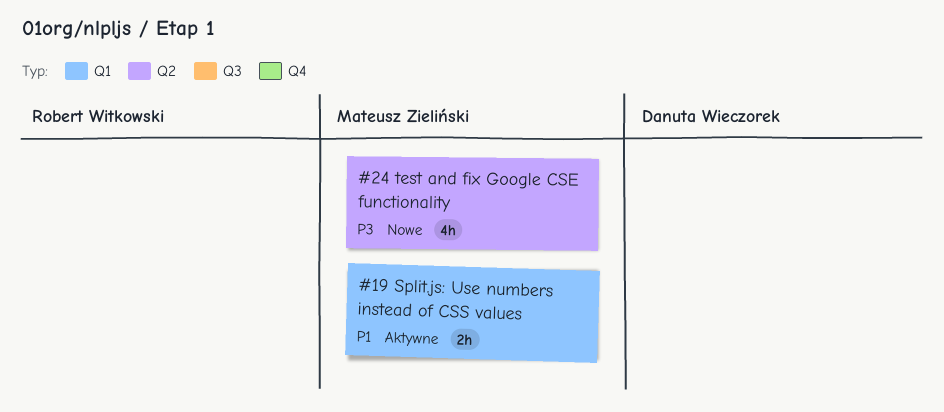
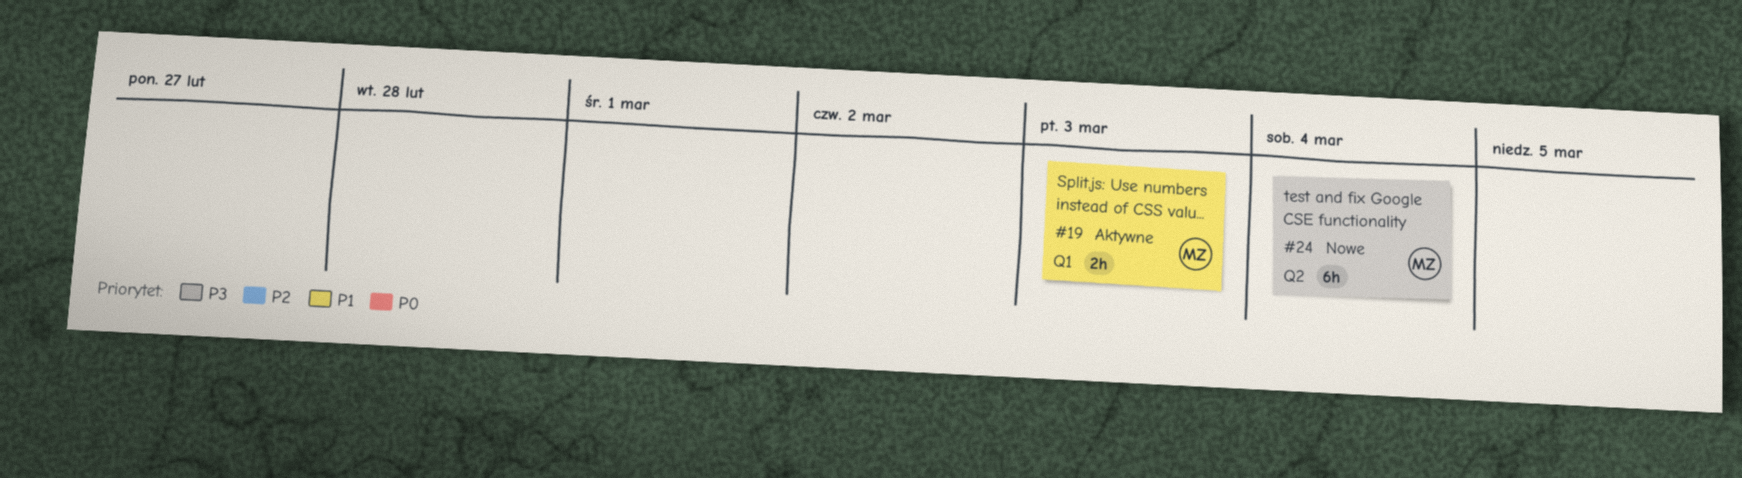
#24, estimate: 4h -> 6h

